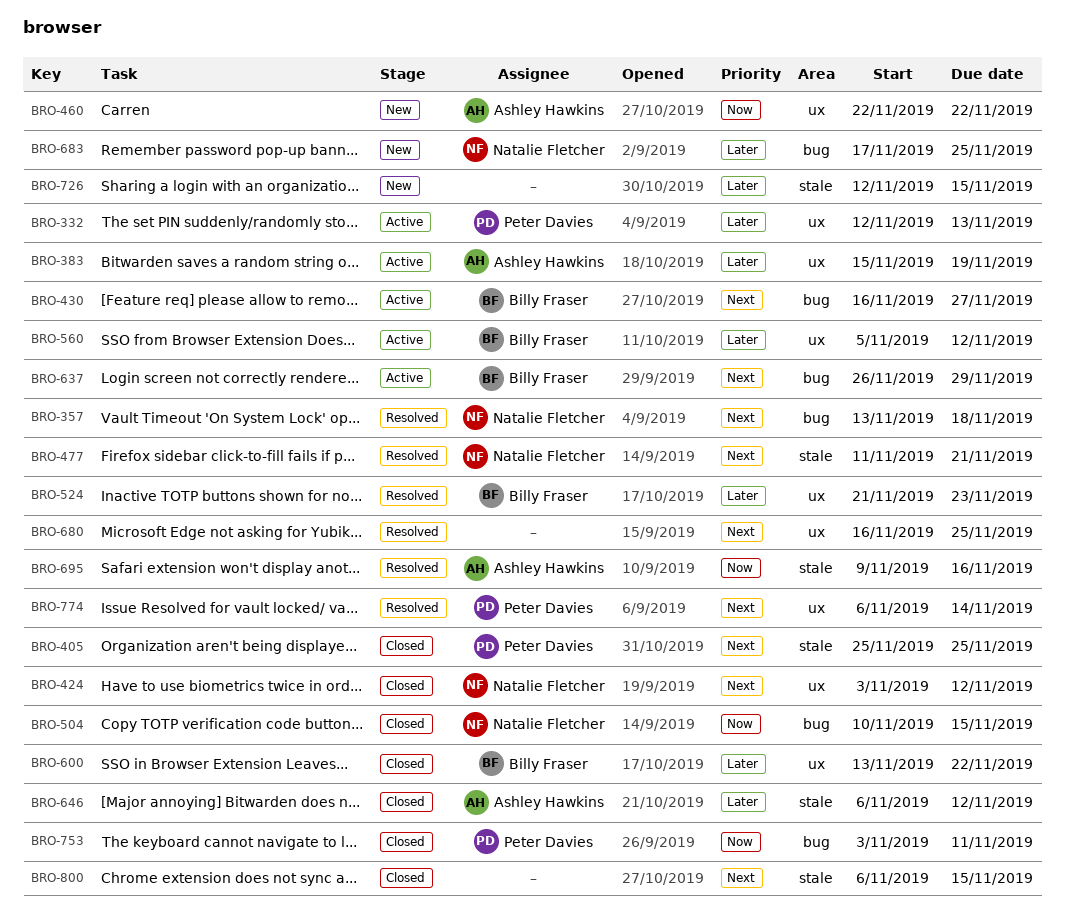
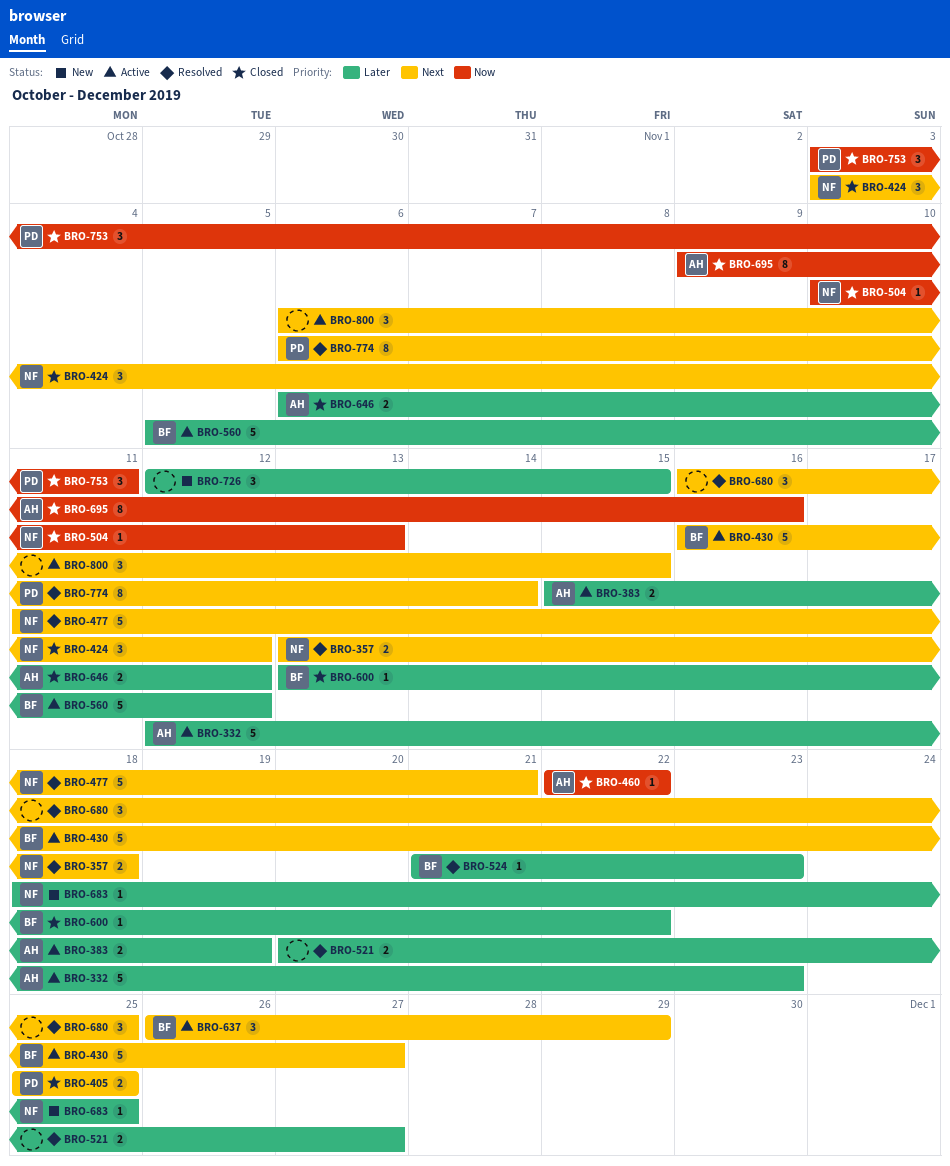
BRO-332, owner: Peter Davies -> Ashley Hawkins
BRO-332, due: Nov 13 -> Nov 23
BRO-460, status: New -> Closed
BRO-504, due: Nov 15 -> Nov 13
BRO-521: none -> present
BRO-683, start: Nov 17 -> Nov 18
BRO-695, status: Resolved -> Closed
BRO-800, status: Closed -> Active

